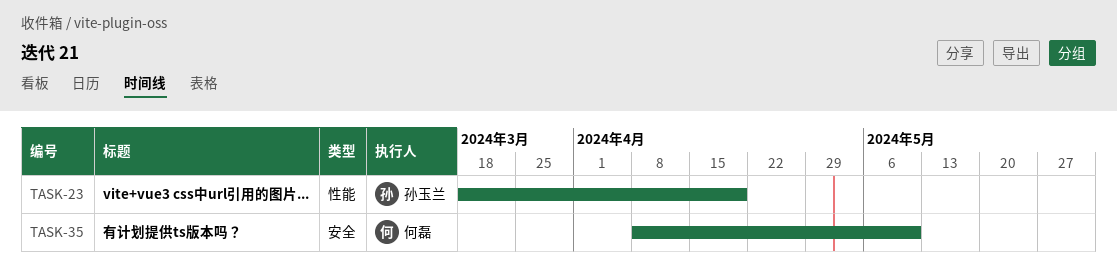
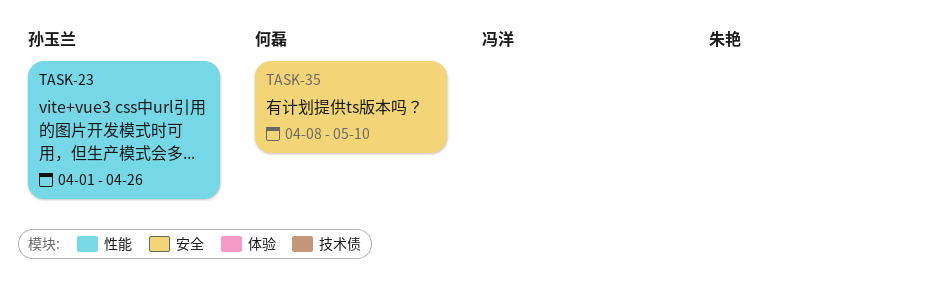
TASK-23, start: Mar 18 -> Apr 1
TASK-23, due: Apr 19 -> Apr 26

